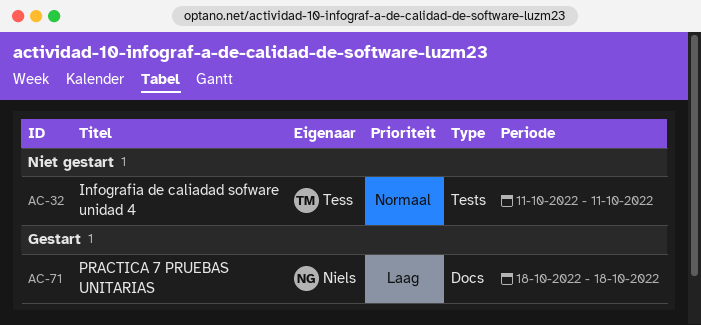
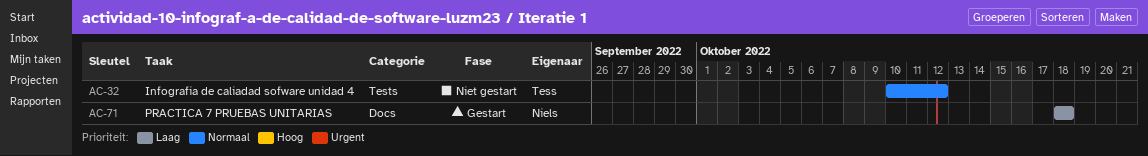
AC-32, start: Oct 11 -> Oct 10
AC-32, due: Oct 11 -> Oct 12

